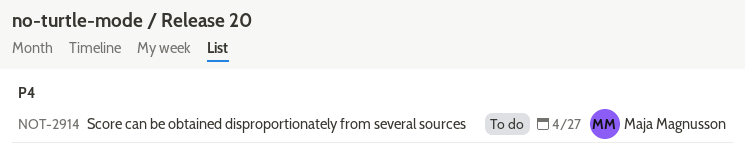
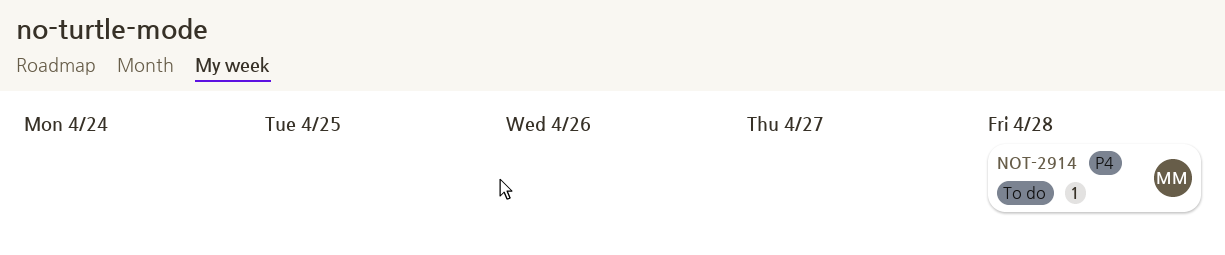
NOT-2914, due: Apr 27 -> Apr 28

